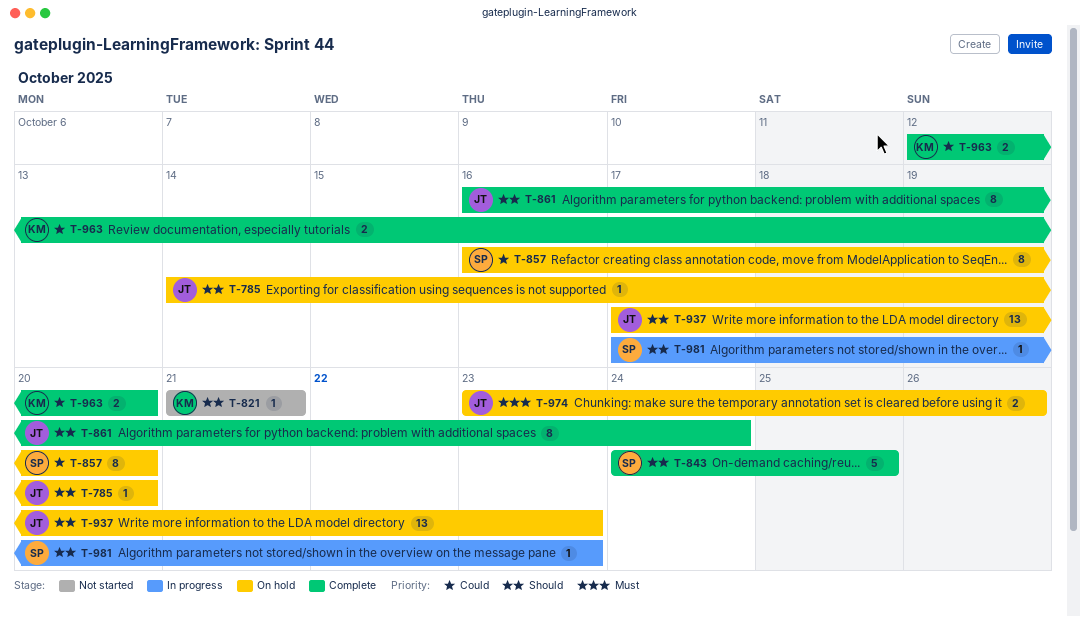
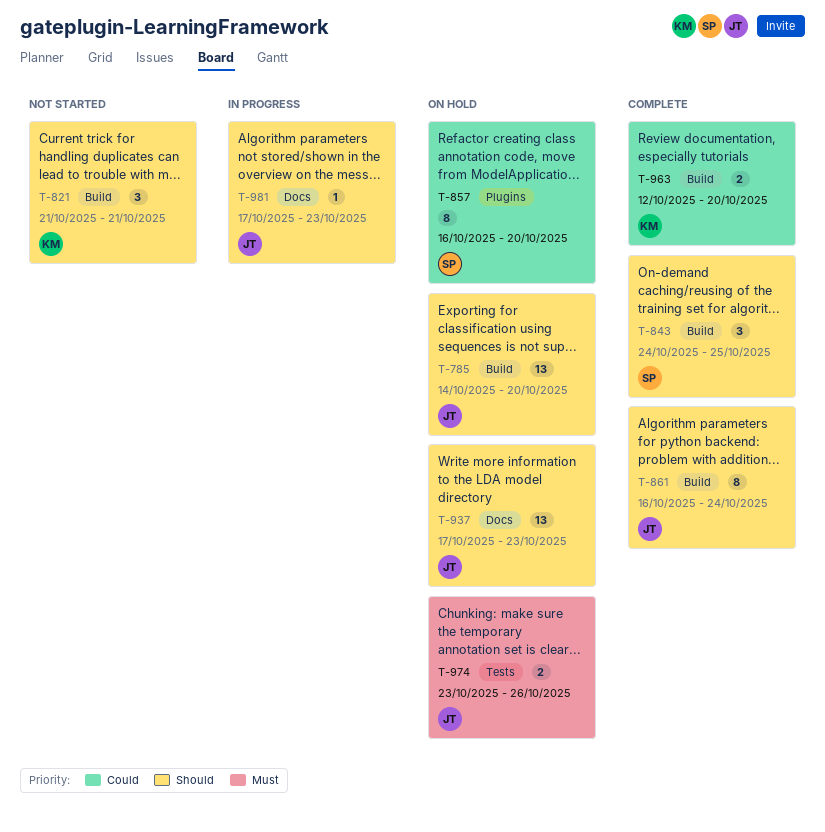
T-785, estimate: 1 -> 13
T-821, estimate: 1 -> 3
T-843, estimate: 5 -> 3
T-981, owner: SP -> JT

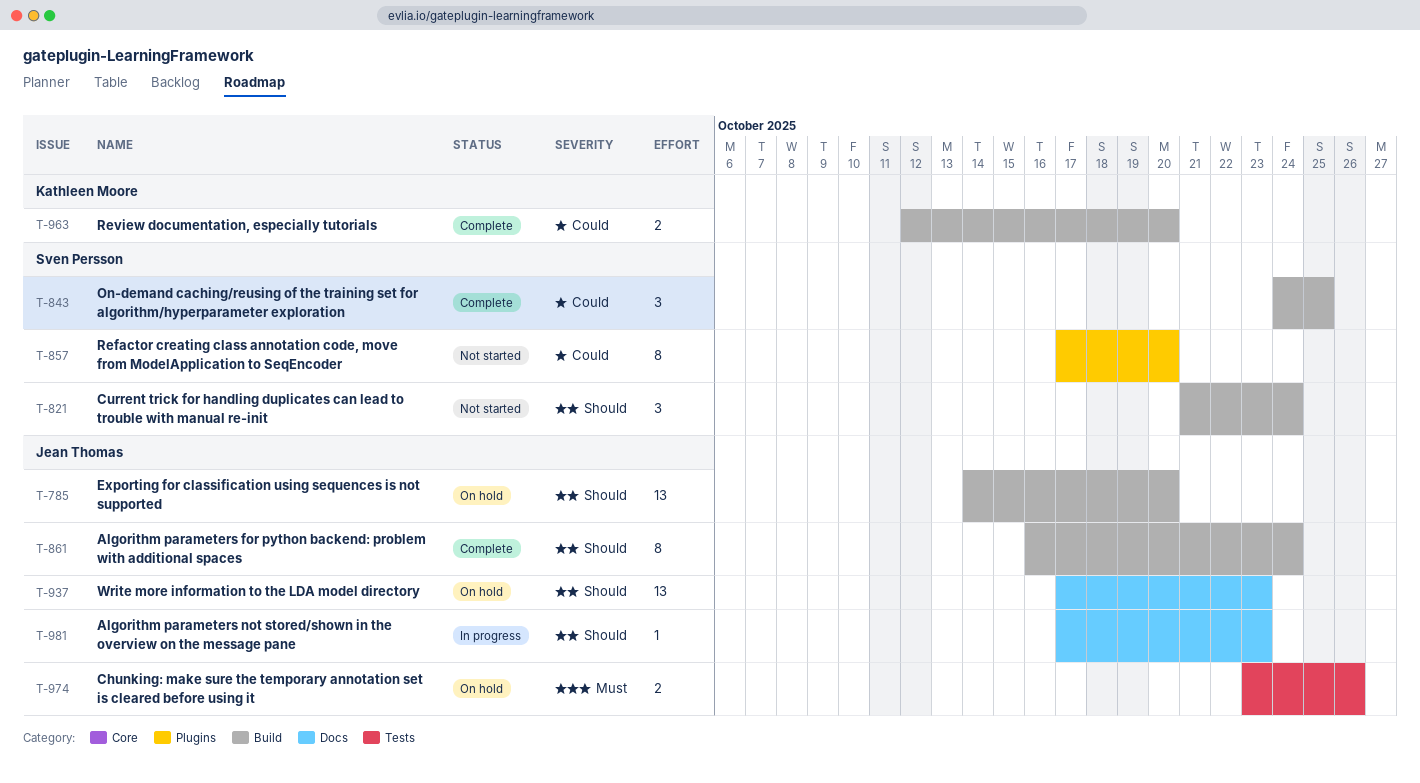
T-821, owner: Kathleen Moore -> Sven Persson
T-821, due: Oct 21 -> Oct 24
T-843, priority: Should -> Could
T-857, status: On hold -> Not started
T-857, start: Oct 16 -> Oct 17

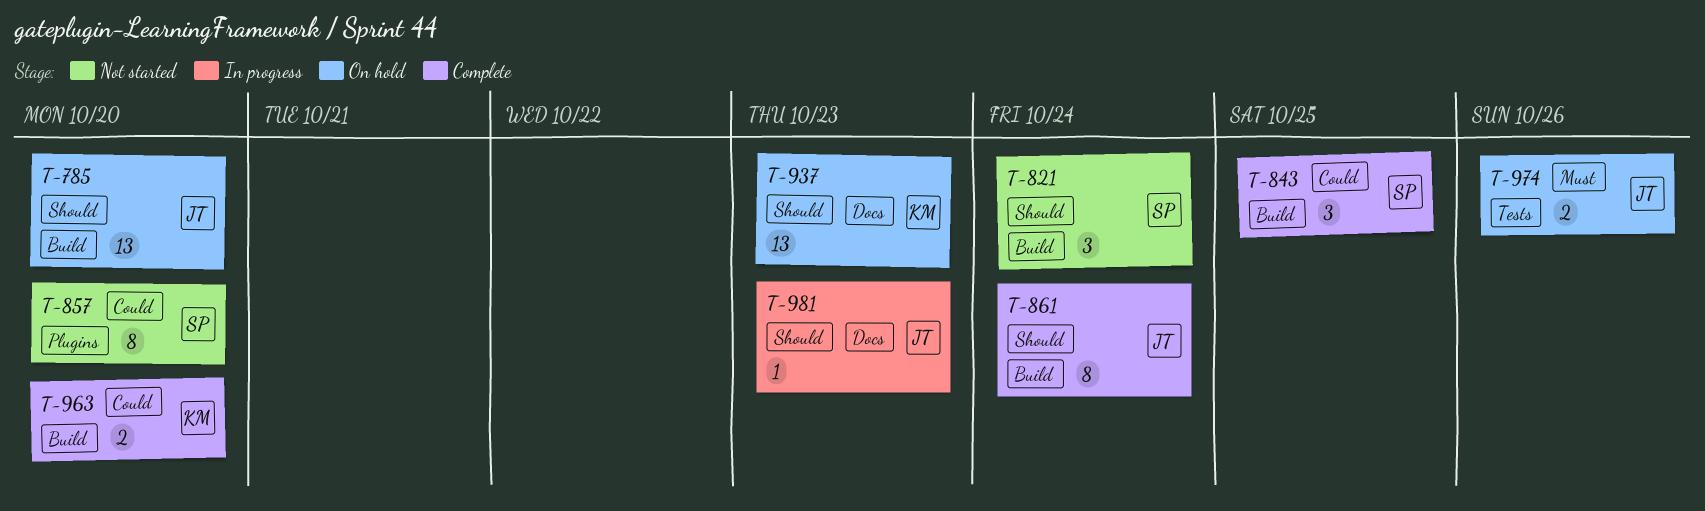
T-937, owner: Jean Thomas -> Kathleen Moore

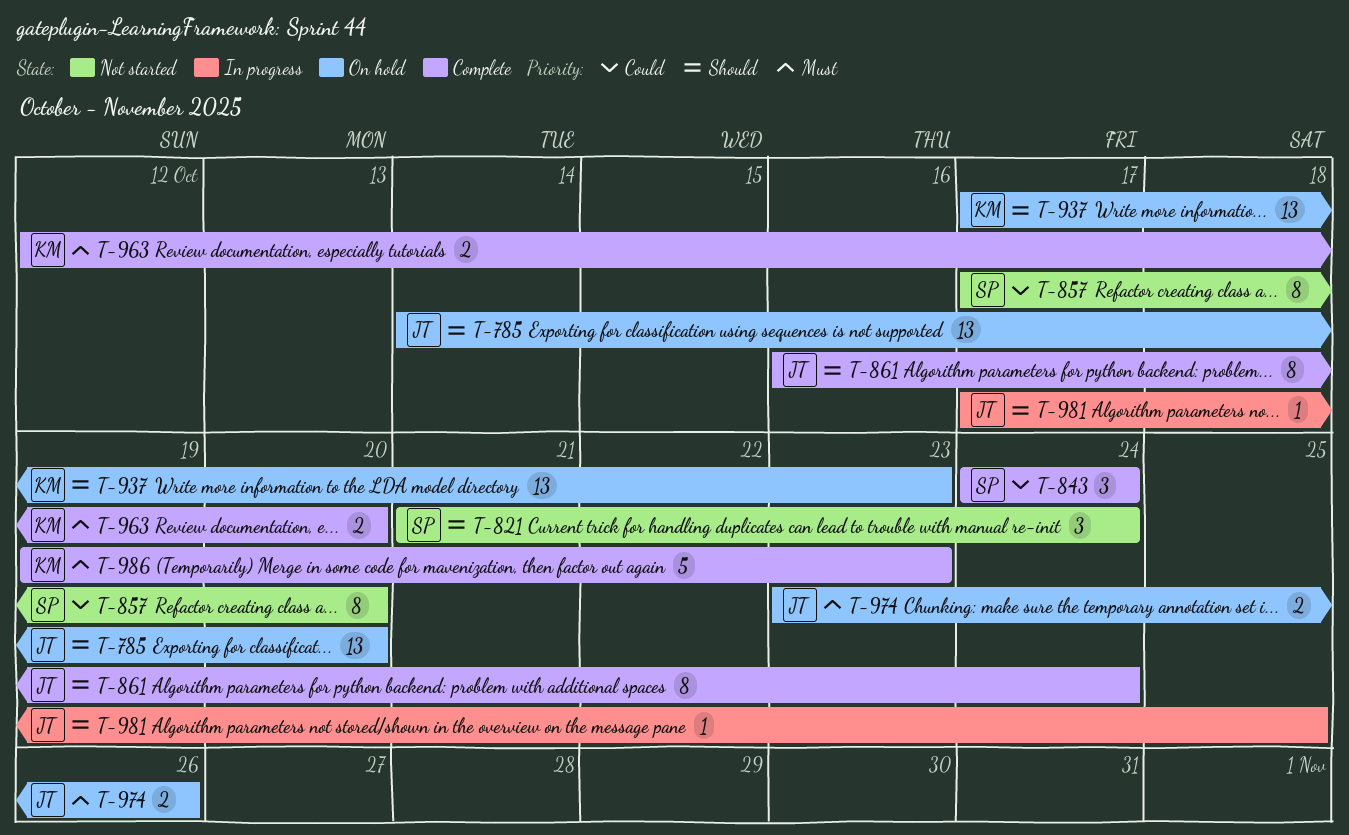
T-843, due: Oct 25 -> Oct 24
T-963, priority: Could -> Must
T-981, due: Oct 23 -> Oct 25
T-986: none -> present

